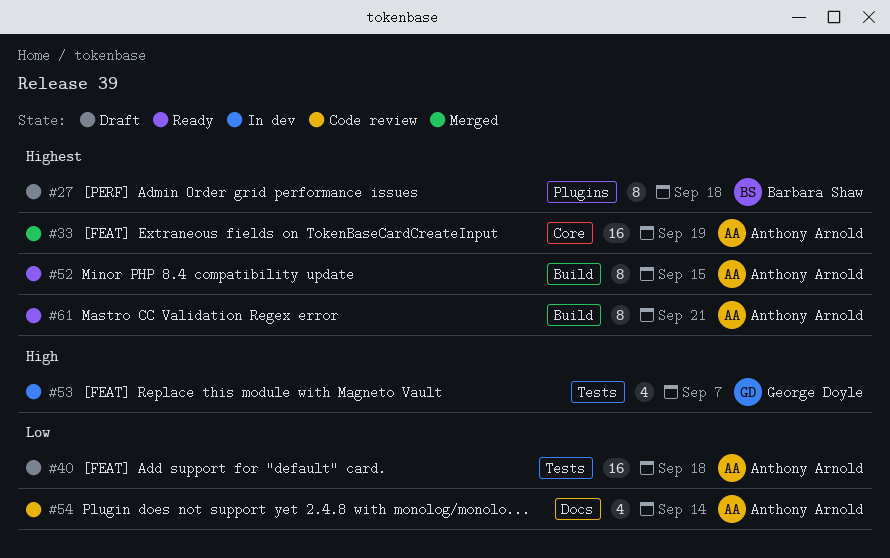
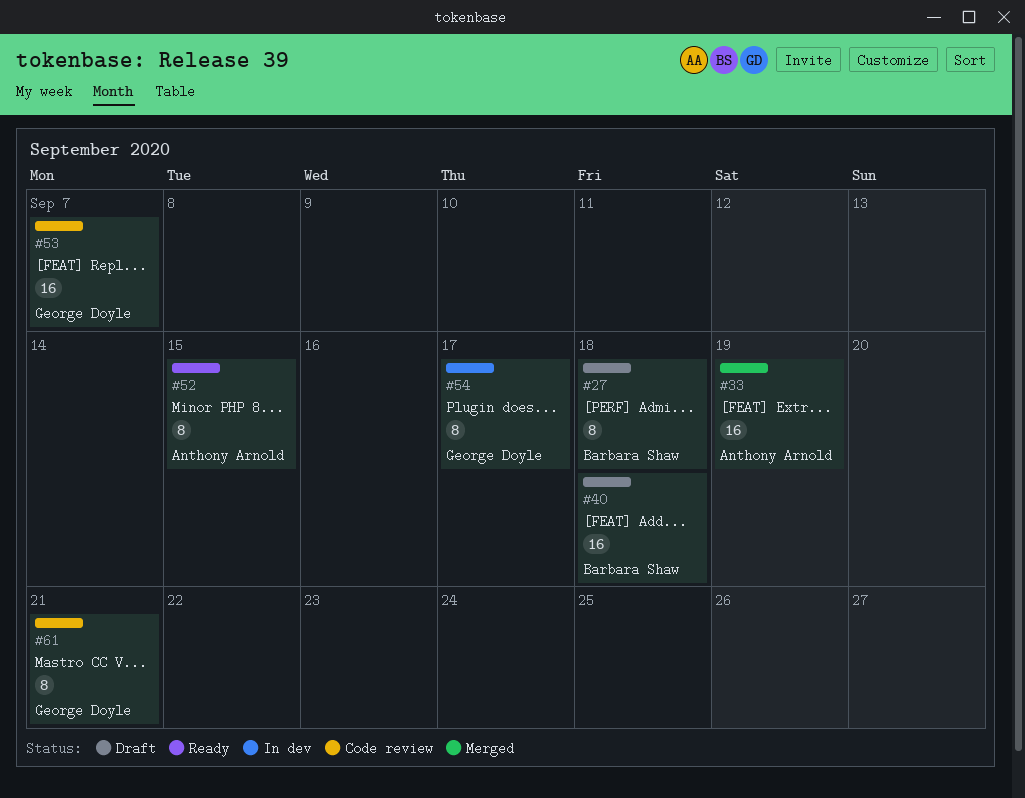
#40, owner: Anthony Arnold -> Barbara Shaw
#53, status: In dev -> Code review
#53, estimate: 4 -> 16
#54, status: Code review -> In dev
#54, owner: Anthony Arnold -> George Doyle
#54, estimate: 4 -> 8
#54, due: Sep 14 -> Sep 17
#61, status: Ready -> Code review
#61, owner: Anthony Arnold -> George Doyle

